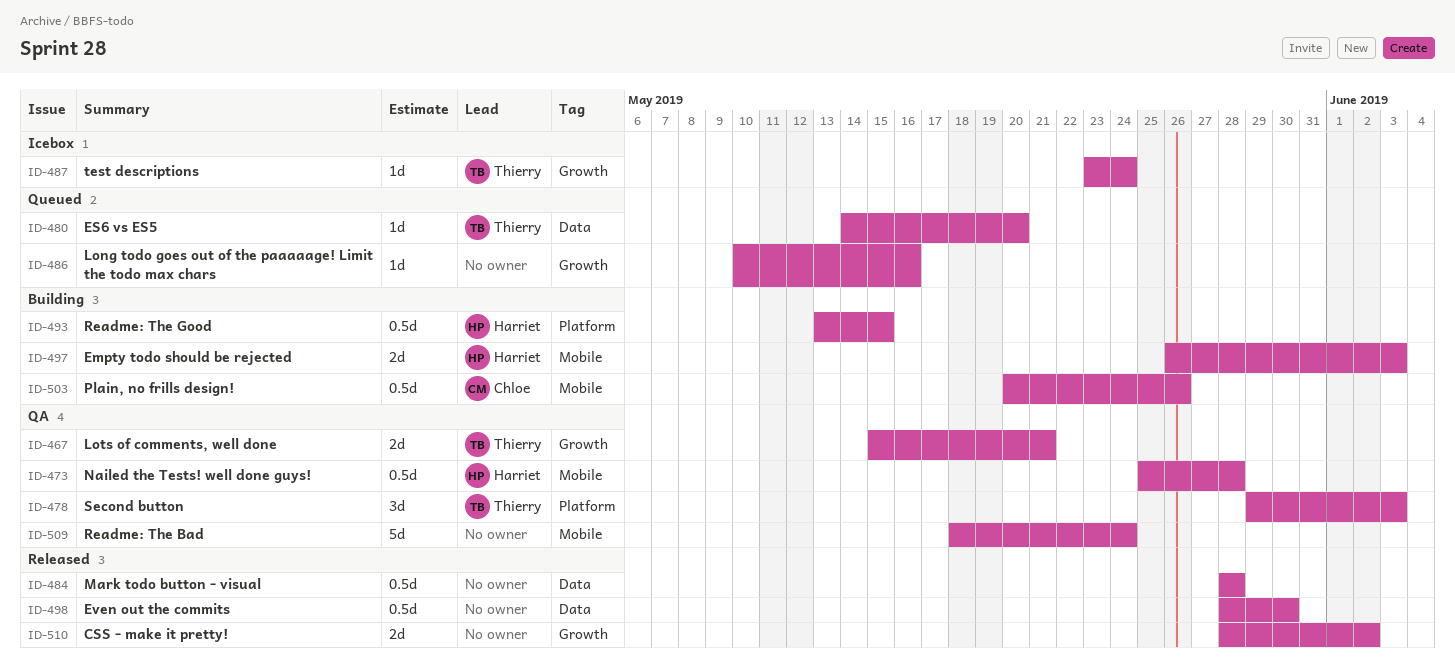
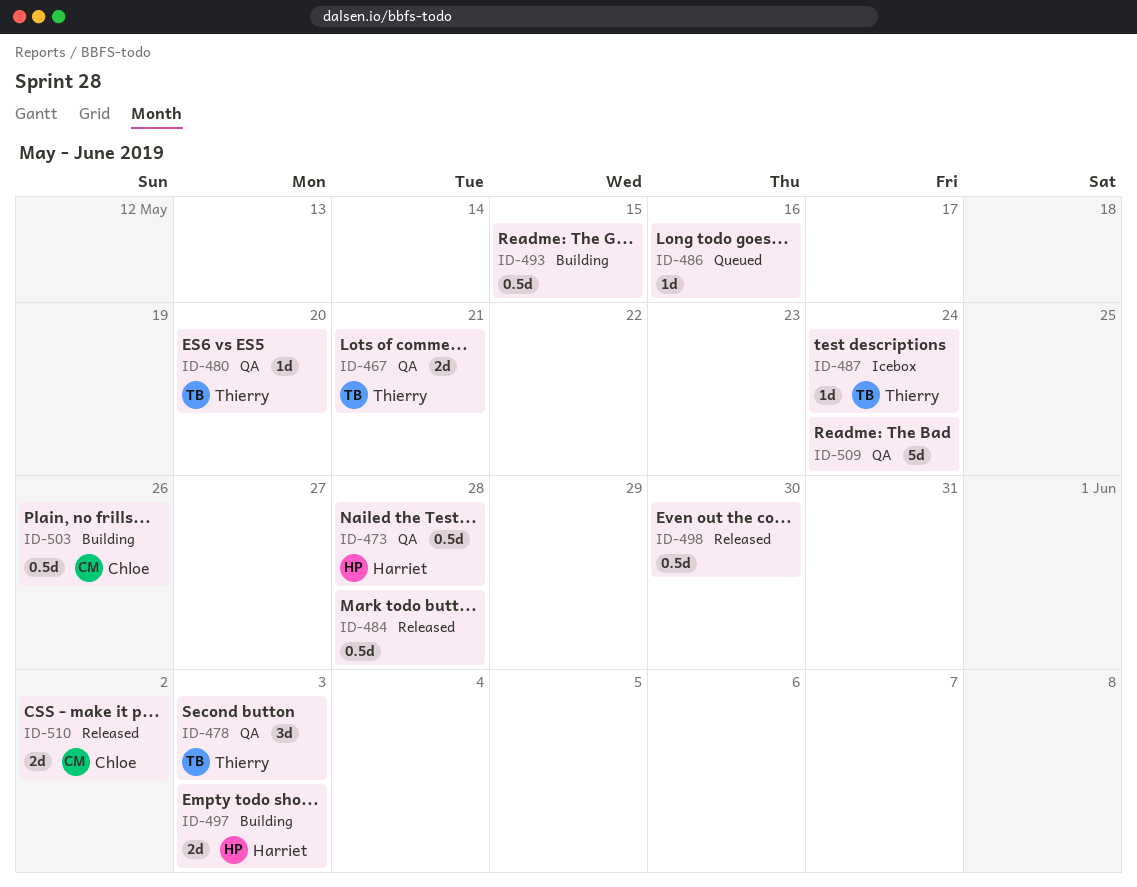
ID-480, status: Queued -> QA
ID-493, owner: Harriet -> none
ID-510, owner: none -> Chloe

